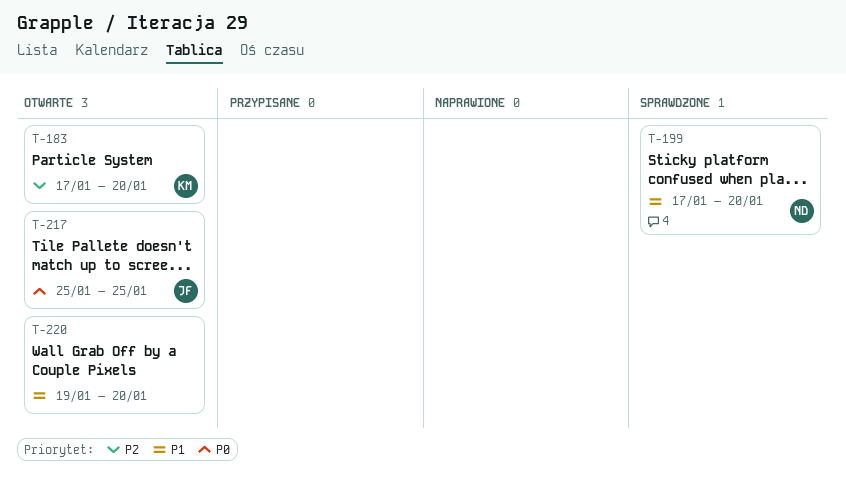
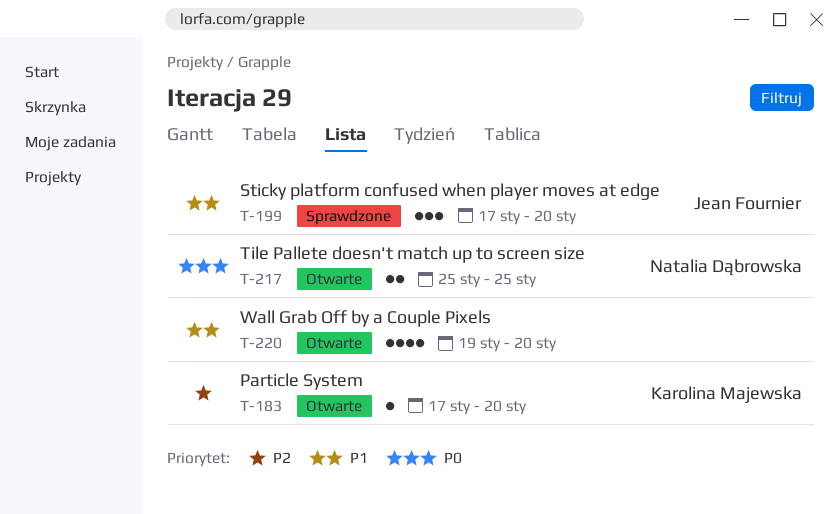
T-199, owner: Natalia Dąbrowska -> Jean Fournier
T-217, owner: Jean Fournier -> Natalia Dąbrowska

